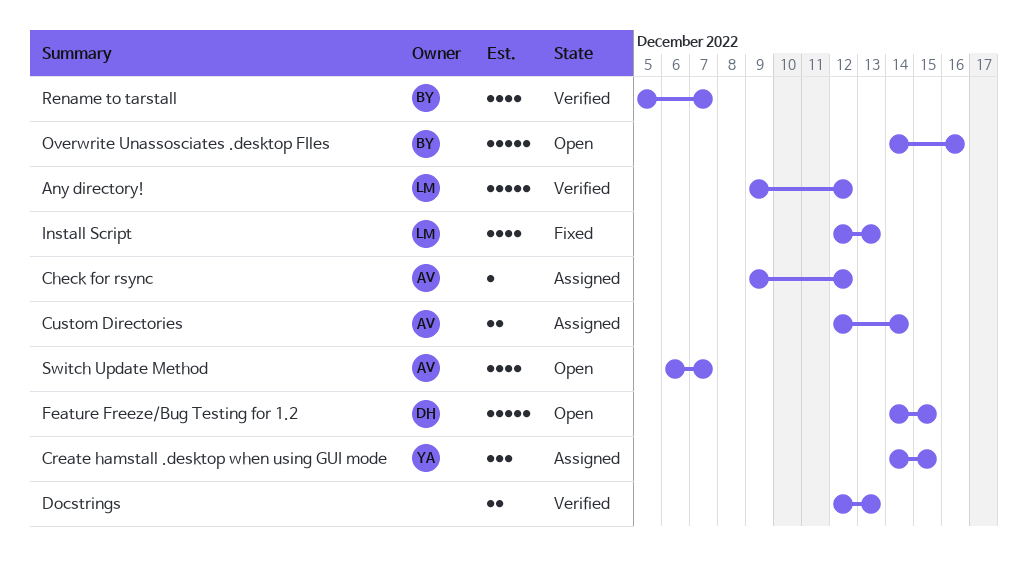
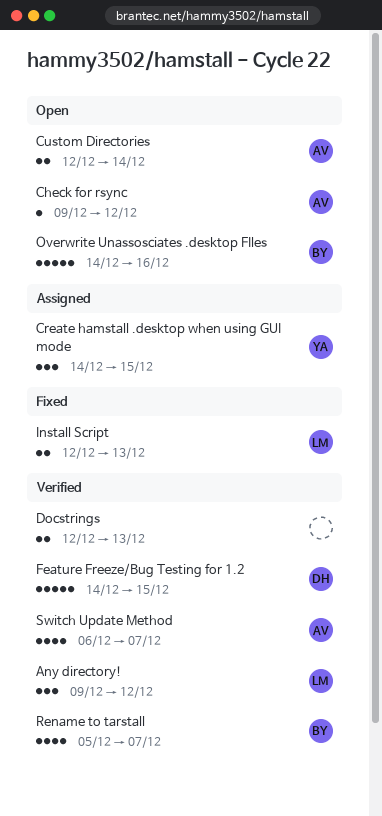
Any directory!, estimate: 5 -> 3
Check for rsync, status: Assigned -> Open
Custom Directories, status: Assigned -> Open
Feature Freeze/Bug Testing for 1.2, status: Open -> Verified
Install Script, estimate: 4 -> 2
Switch Update Method, status: Open -> Verified

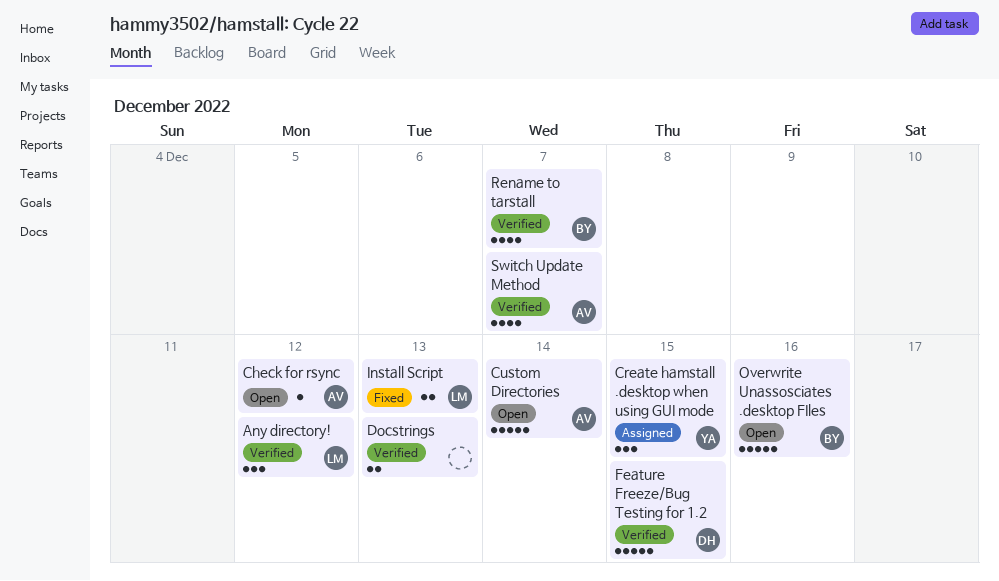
Custom Directories, estimate: 2 -> 5

